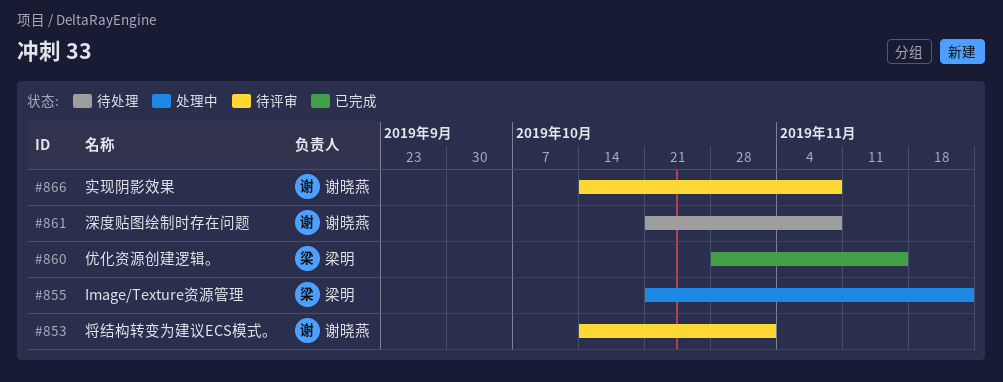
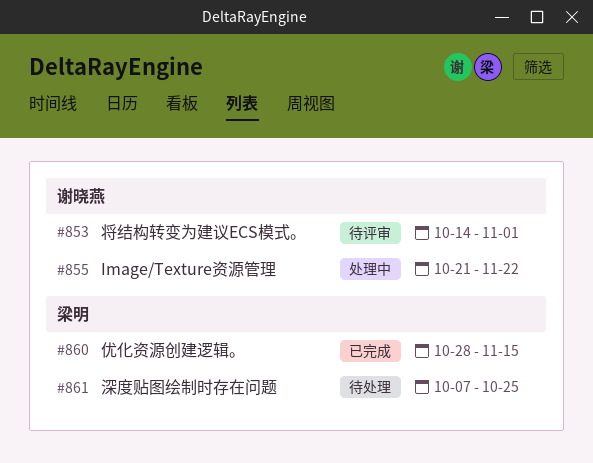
#855, owner: 梁明 -> 谢晓燕
#861, owner: 谢晓燕 -> 梁明
#861, start: Oct 21 -> Oct 7
#861, due: Nov 8 -> Oct 25
#866: present -> none

